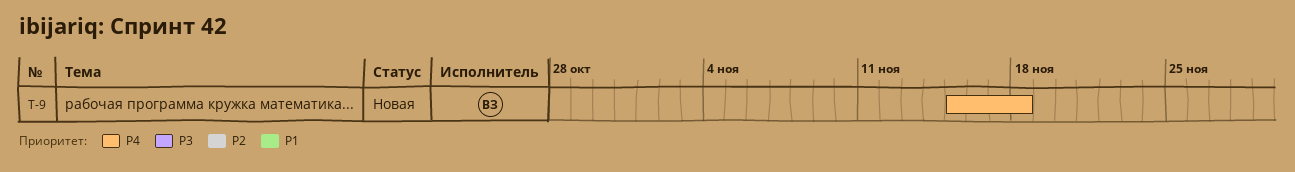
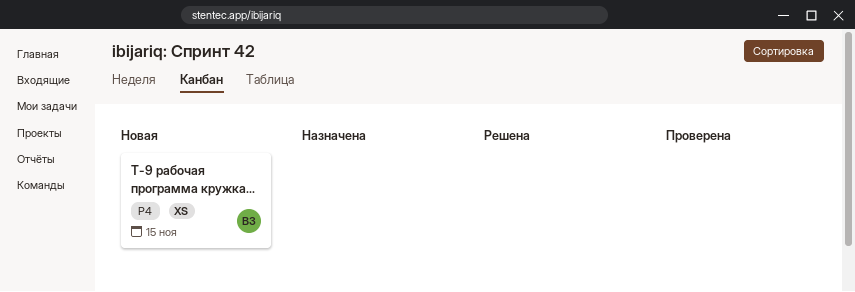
T-9, due: Nov 18 -> Nov 15

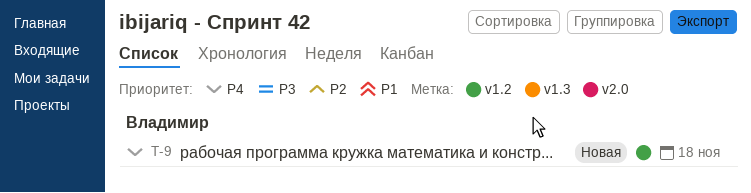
T-9, due: Nov 15 -> Nov 18

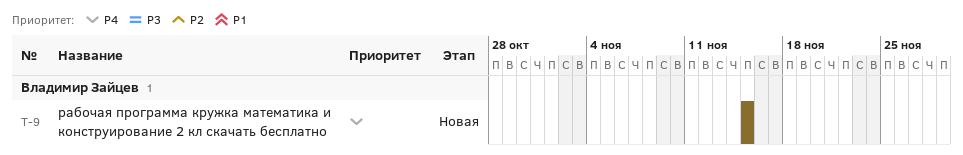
T-9, due: Nov 18 -> Nov 15

